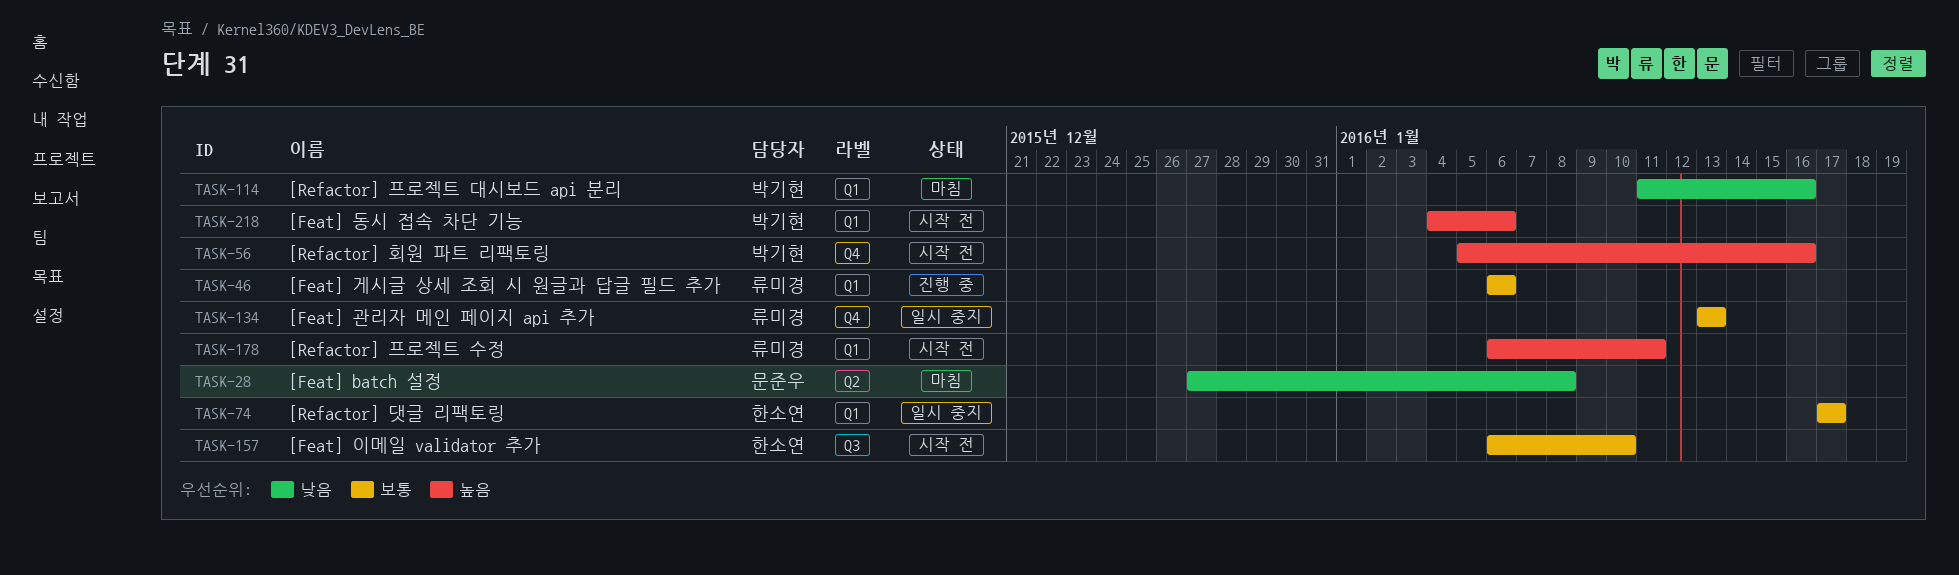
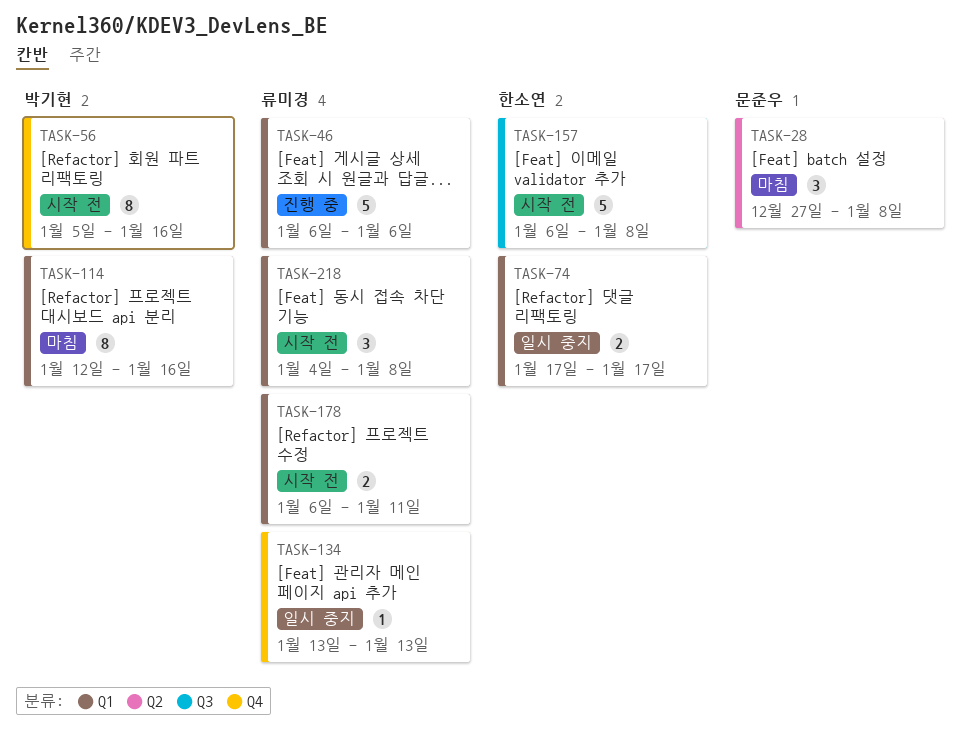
TASK-114, start: Jan 11 -> Jan 12
TASK-157, due: Jan 10 -> Jan 8
TASK-218, owner: 박기현 -> 류미경
TASK-218, due: Jan 6 -> Jan 8

